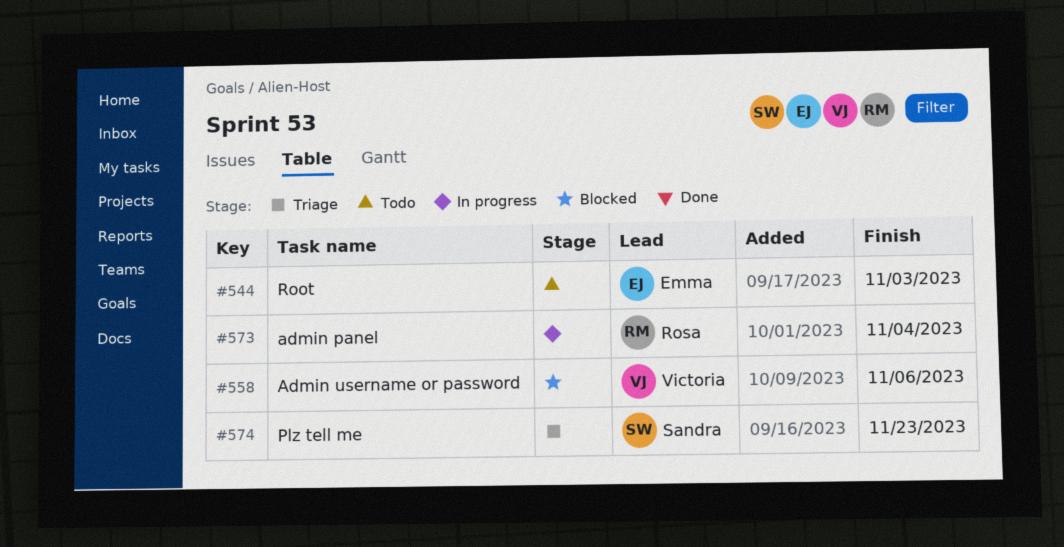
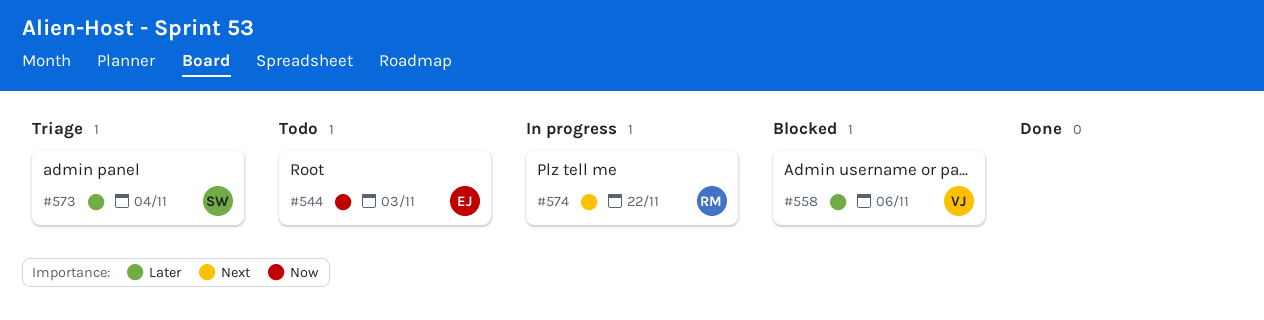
#573, status: In progress -> Triage
#573, owner: Rosa -> Sandra
#574, status: Triage -> In progress
#574, owner: Sandra -> Rosa
#574, due: Nov 23 -> Nov 22

